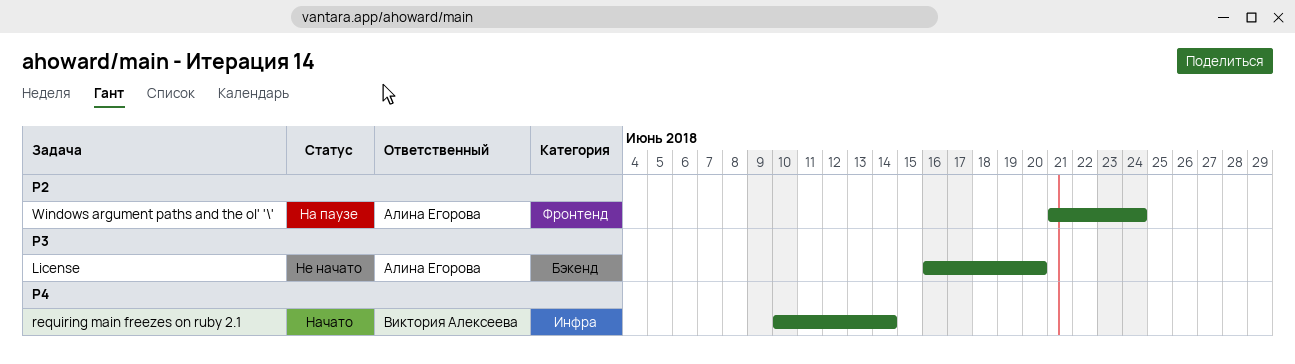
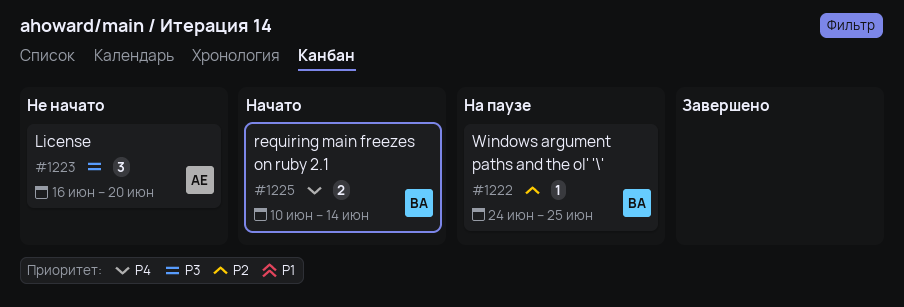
Windows argument paths and the ol' '\', owner: Алина Егорова -> Виктория Алексеева
Windows argument paths and the ol' '\', start: Jun 21 -> Jun 24
Windows argument paths and the ol' '\', due: Jun 24 -> Jun 25

